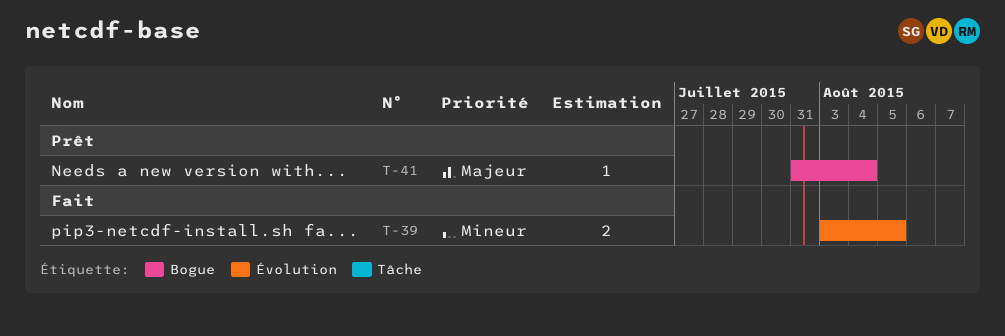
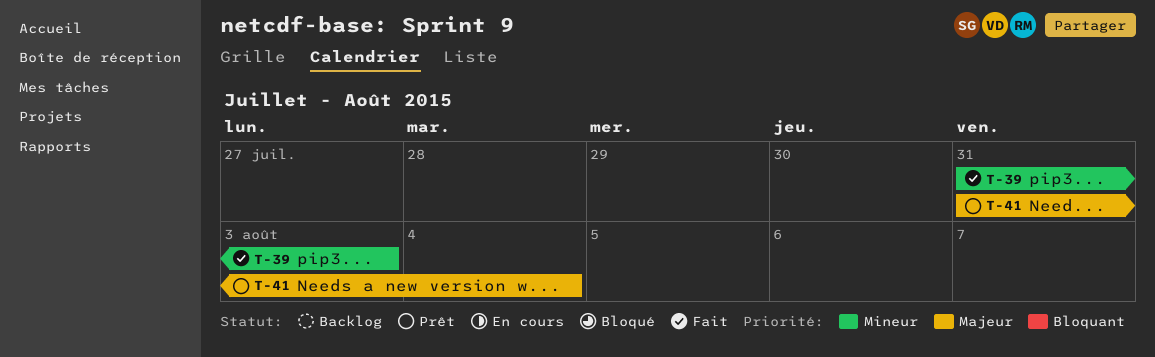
T-39, start: Aug 3 -> Jul 31
T-39, due: Aug 5 -> Aug 3

